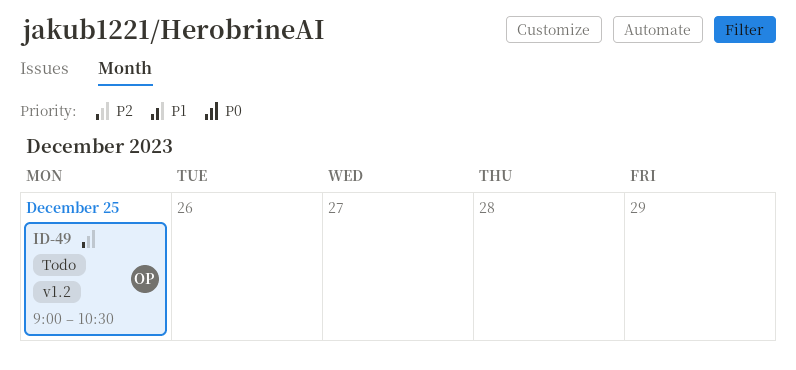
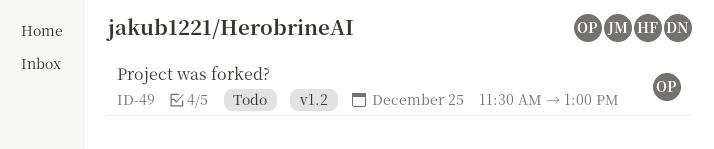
ID-49, begins: 09:00 -> 11:30
ID-49, ends: 10:30 -> 13:00

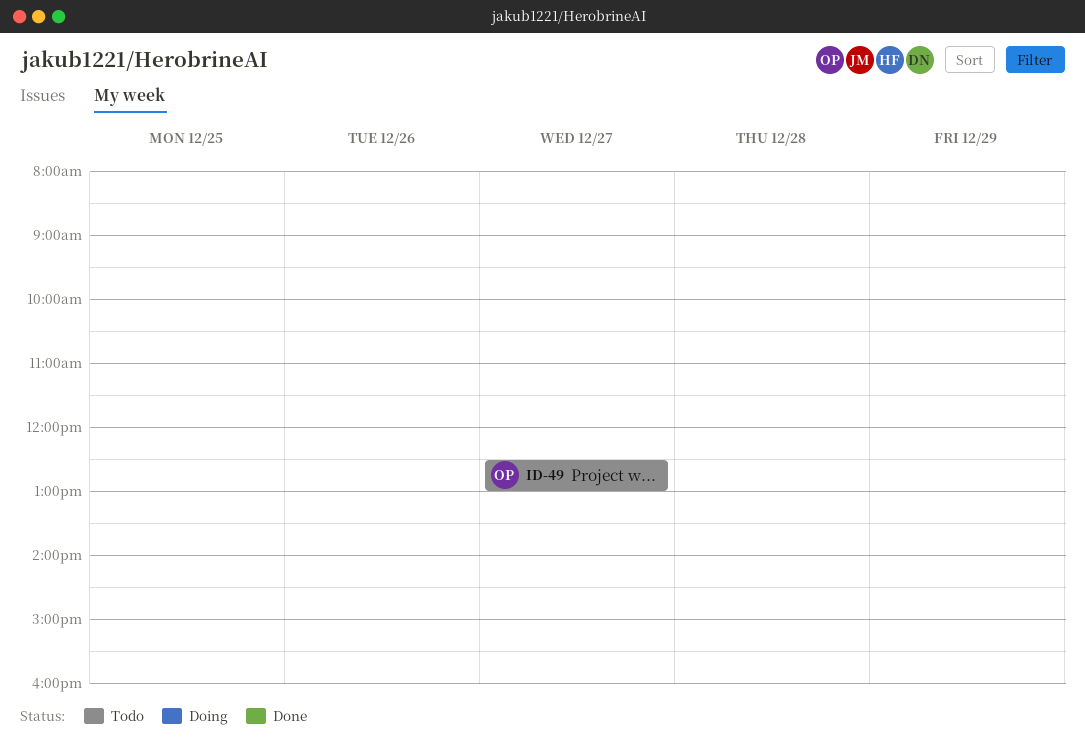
ID-49, day: Dec 25 -> Dec 27
ID-49, begins: 11:30 -> 12:30

